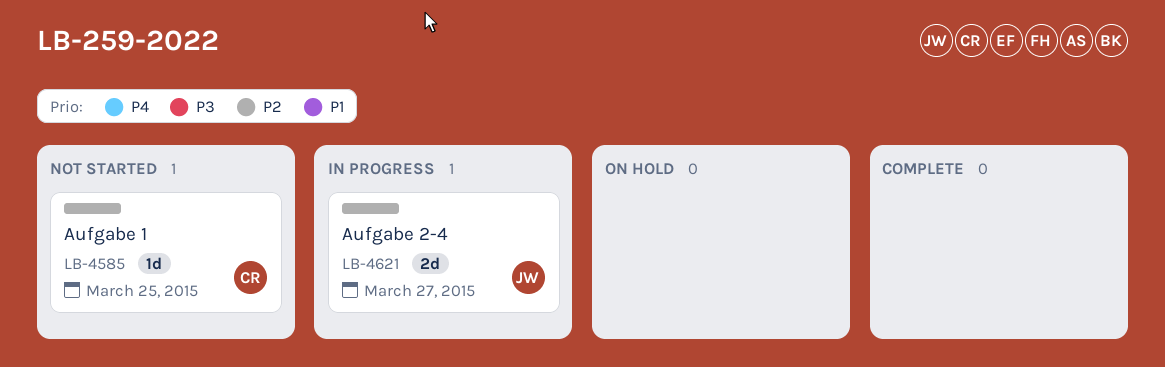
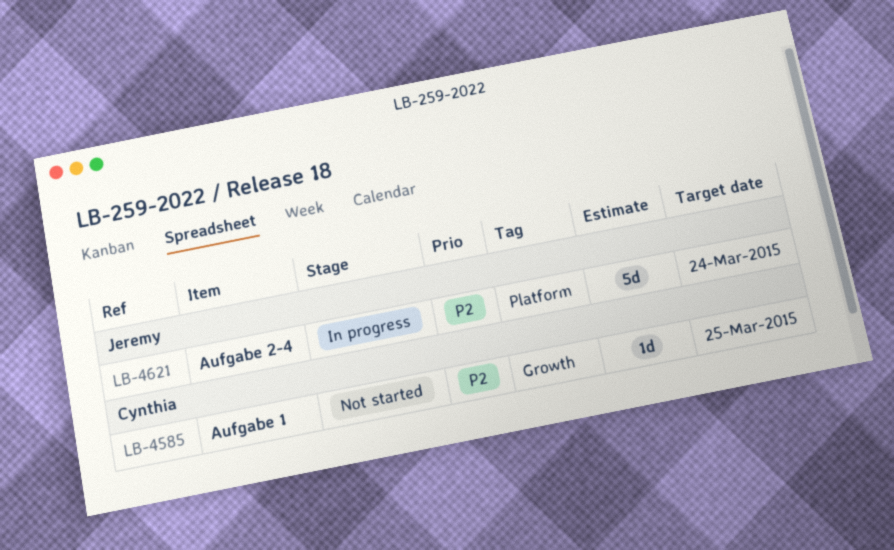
LB-4621, estimate: 2d -> 5d
LB-4621, due: Mar 27 -> Mar 24

